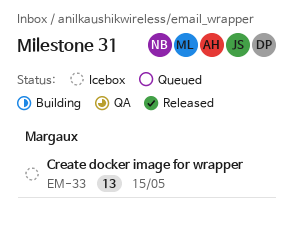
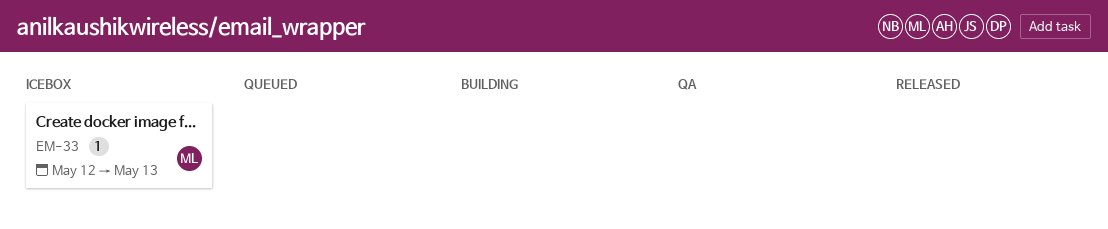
EM-33, estimate: 13 -> 1
EM-33, due: May 15 -> May 13

